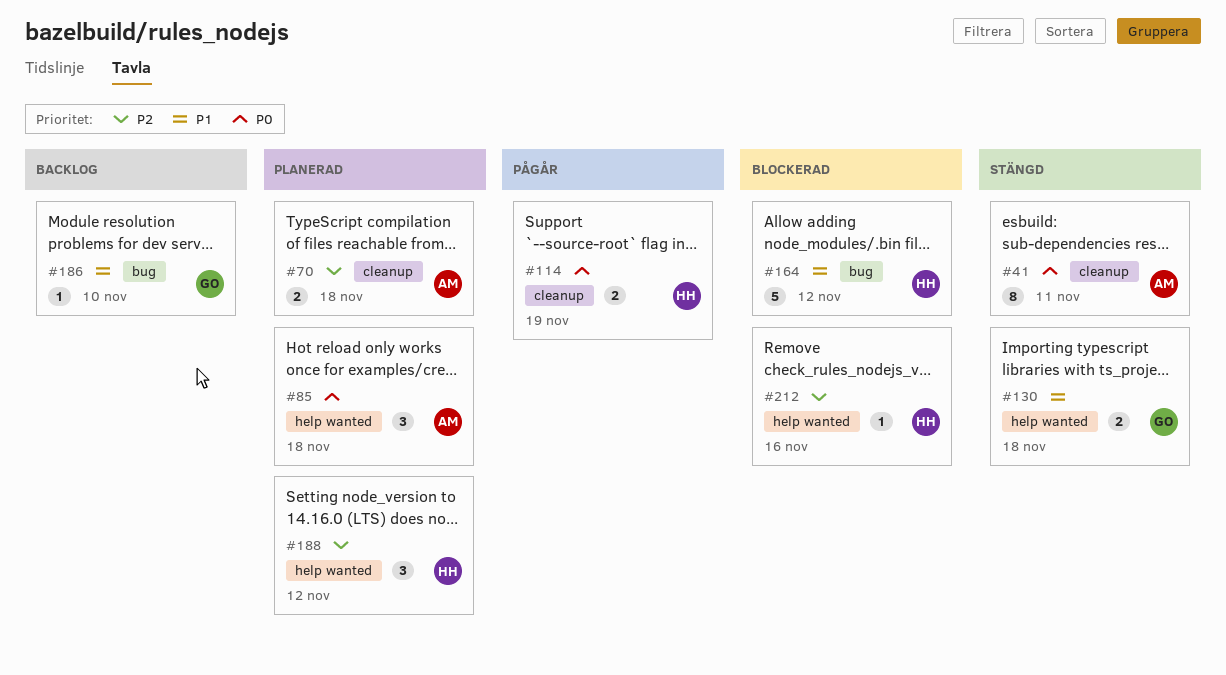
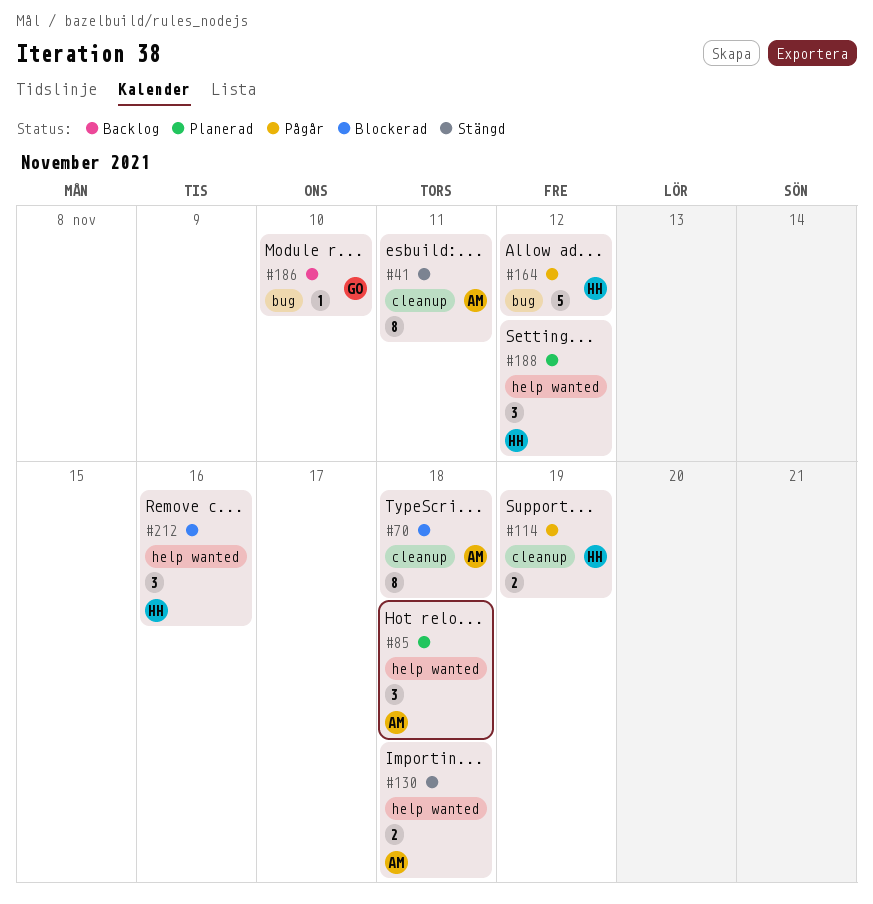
#70, status: Planerad -> Blockerad
#70, estimate: 2 -> 8
#130, owner: GO -> AM
#164, status: Blockerad -> Pågår
#212, estimate: 1 -> 3

